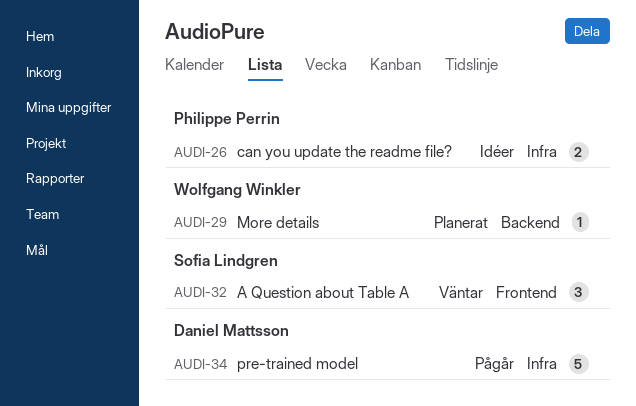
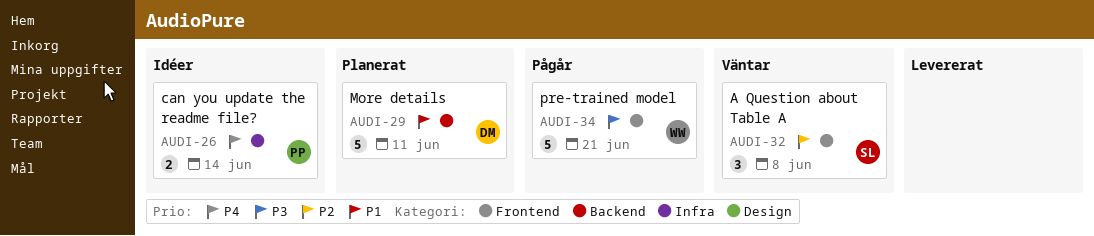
AUDI-29, owner: Wolfgang Winkler -> Daniel Mattsson
AUDI-29, estimate: 1 -> 5
AUDI-34, owner: Daniel Mattsson -> Wolfgang Winkler
AUDI-34, label: Infra -> Frontend

